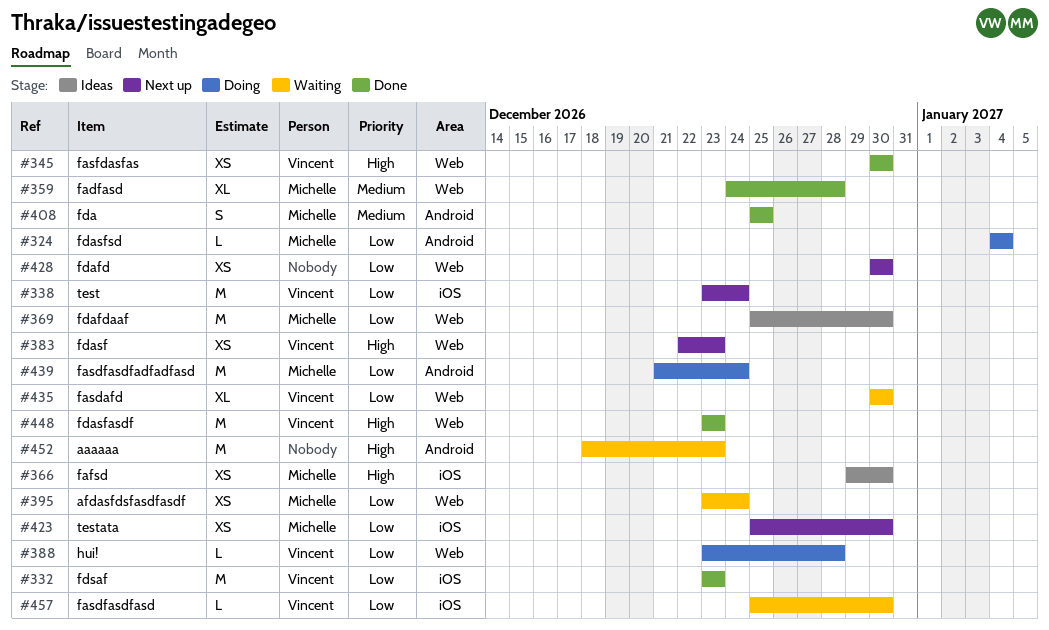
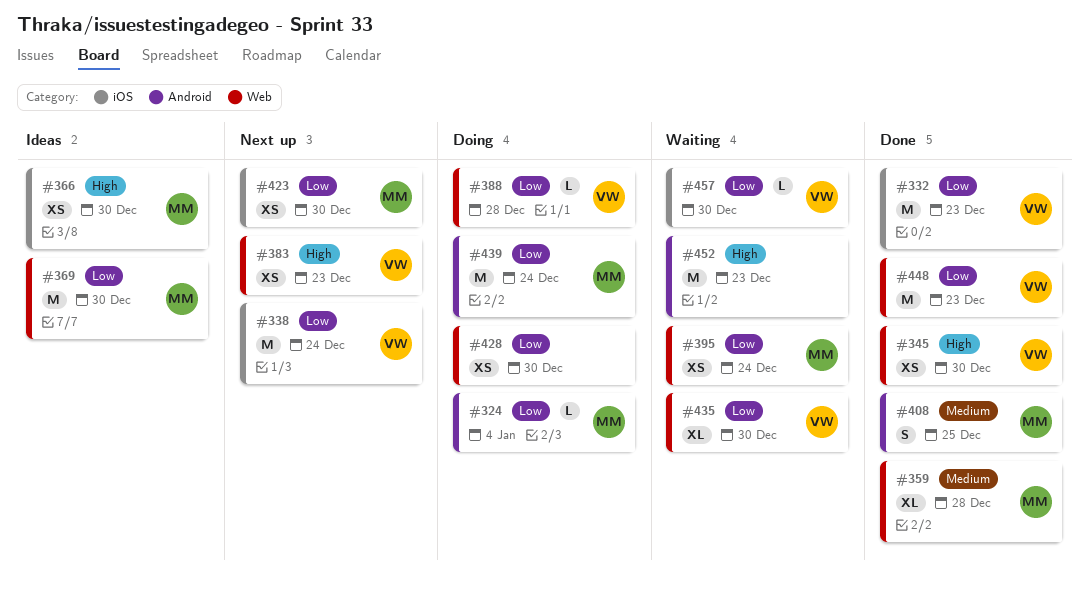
#428, status: Next up -> Doing
#448, priority: High -> Low

